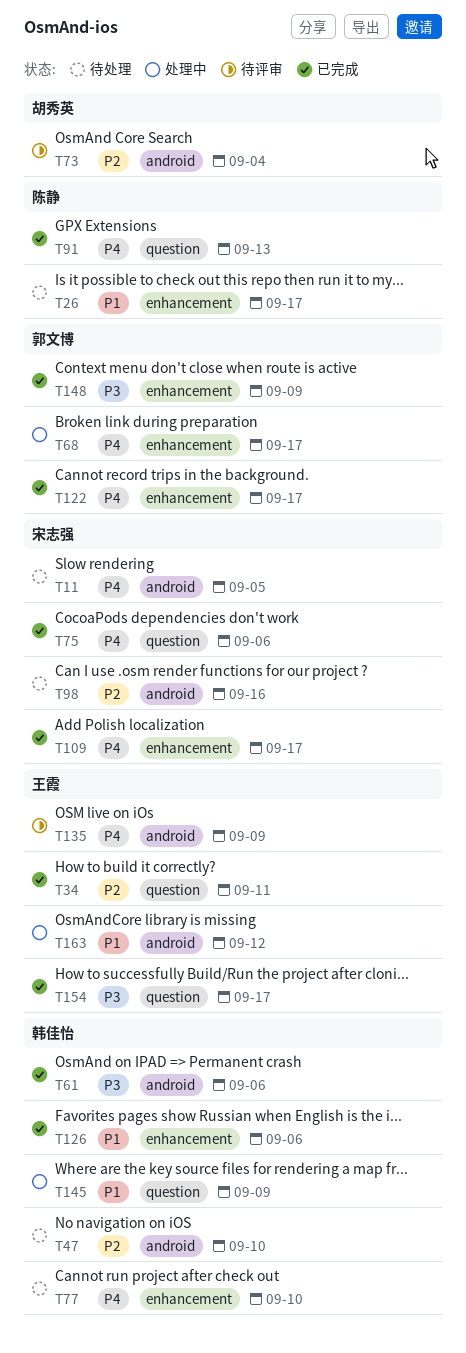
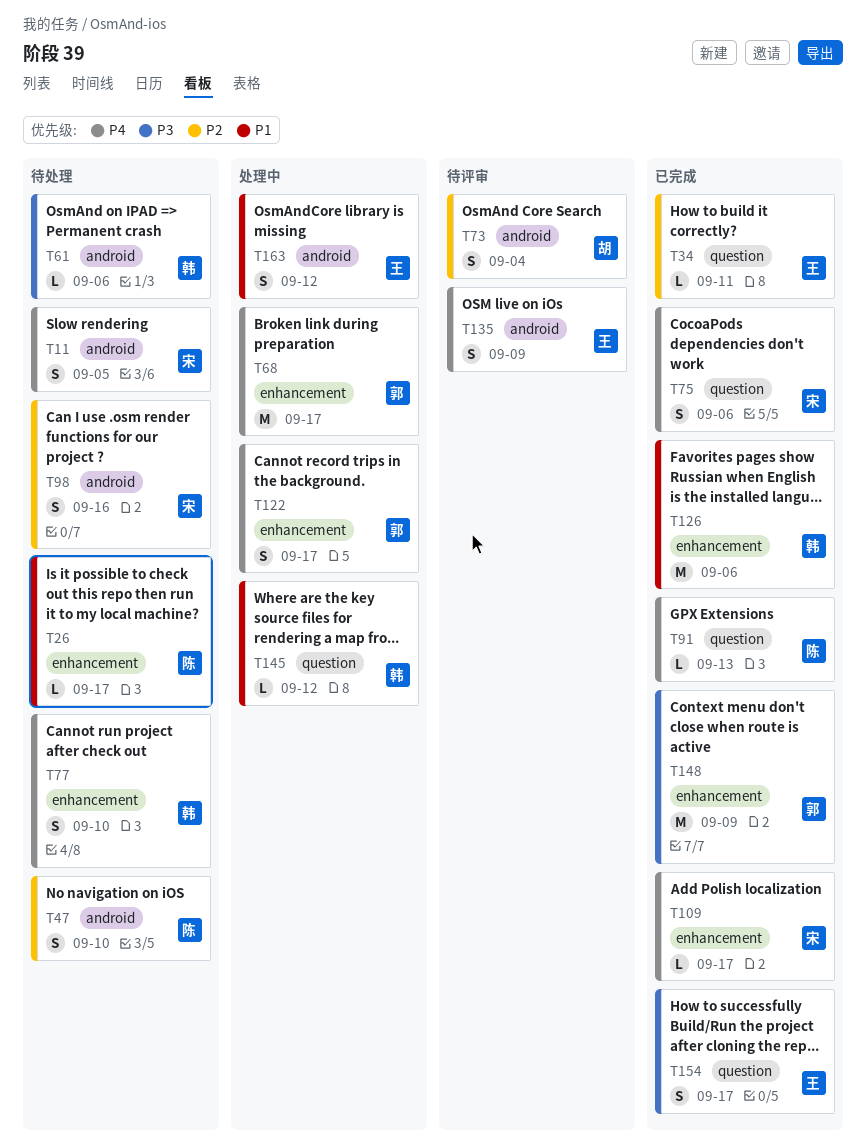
T47, owner: 韩佳怡 -> 陈静
T61, status: 已完成 -> 待处理
T122, status: 已完成 -> 处理中
T145, due: Sep 9 -> Sep 12

